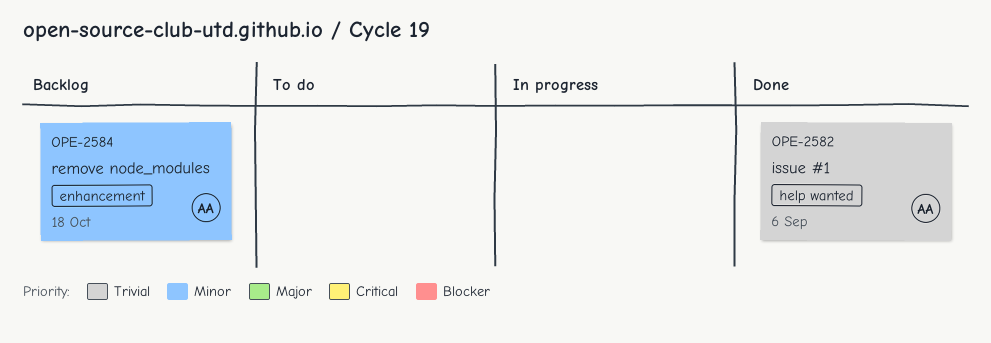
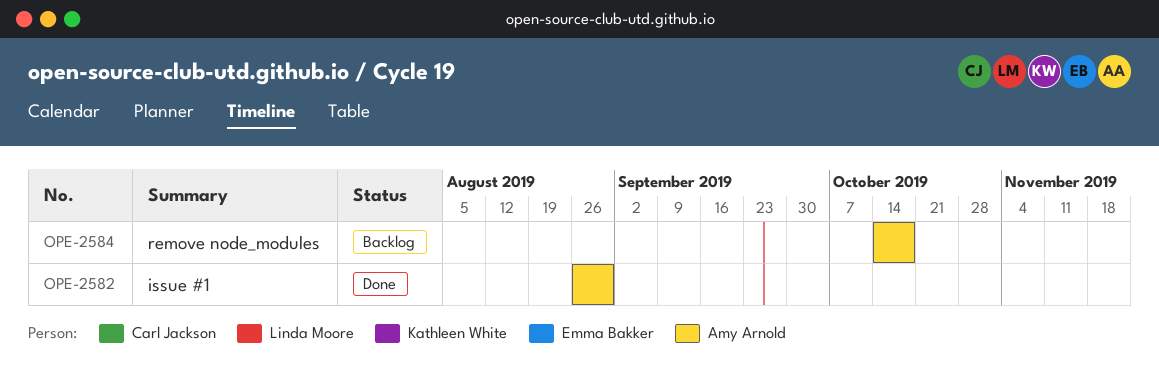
OPE-2582, due: Sep 6 -> Aug 30

